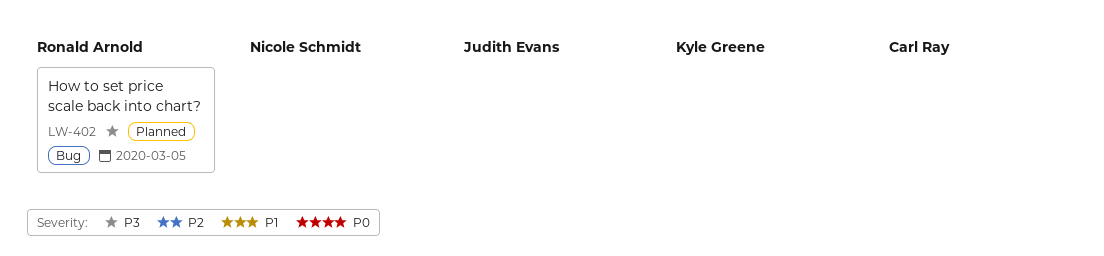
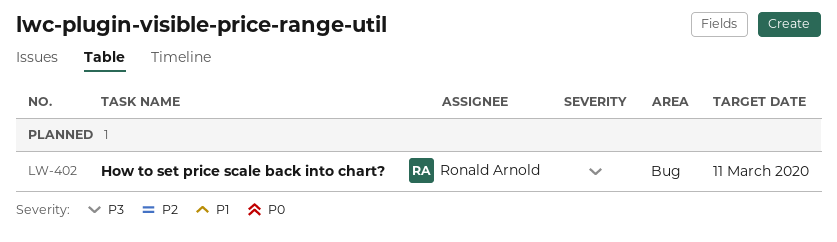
LW-402, due: Mar 5 -> Mar 11

